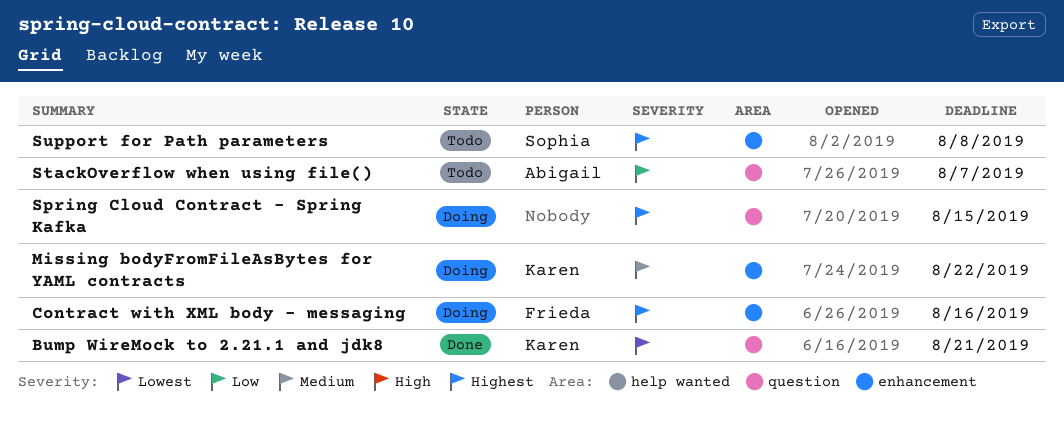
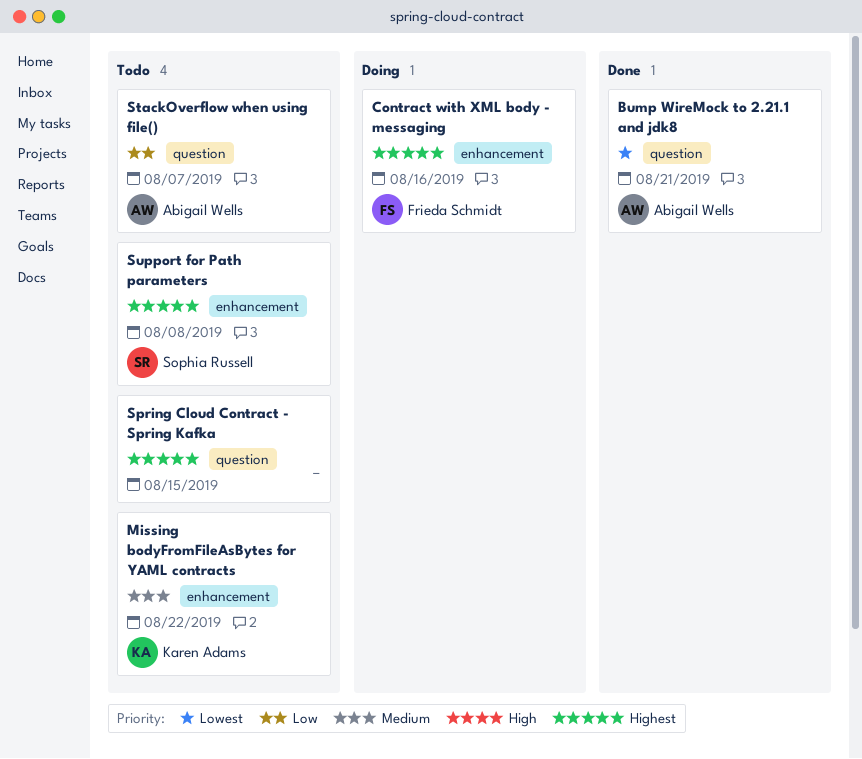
Bump WireMock to 2.21.1 and jdk8, owner: Karen Adams -> Abigail Wells
Missing bodyFromFileAsBytes for YAML contracts, status: Doing -> Todo
Spring Cloud Contract - Spring Kafka, status: Doing -> Todo

